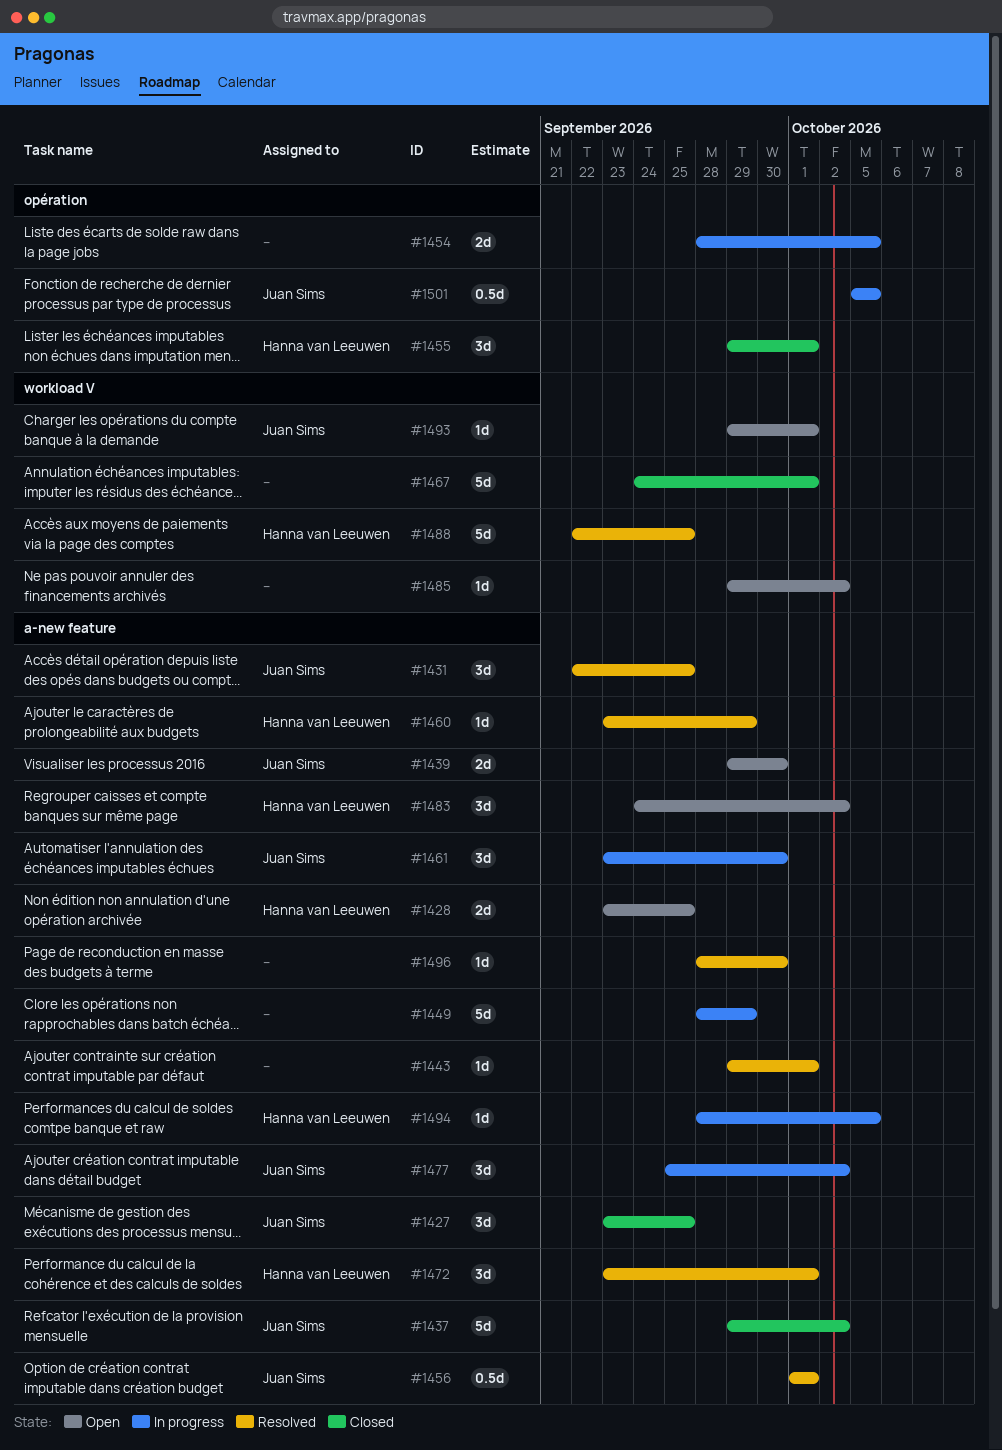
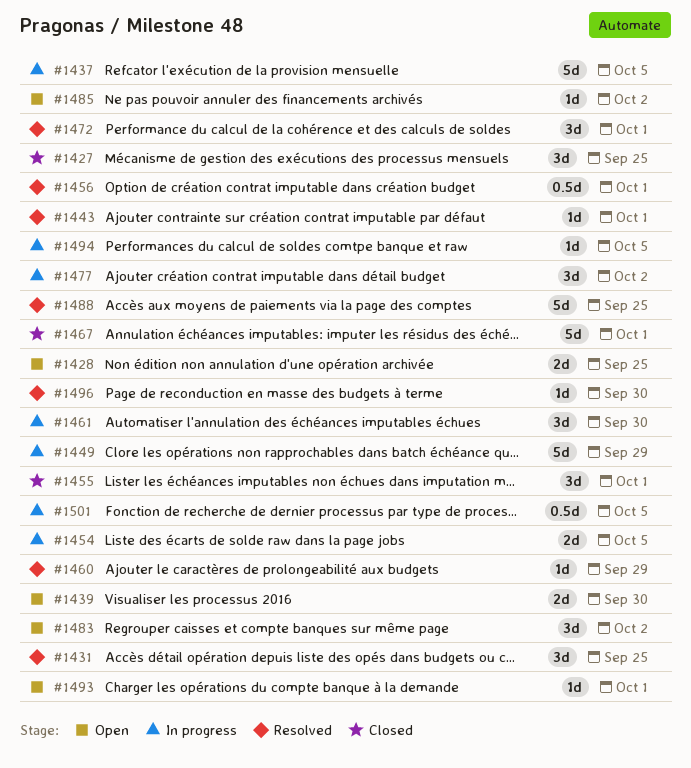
#1437, status: Closed -> In progress
#1437, due: Oct 2 -> Oct 5

